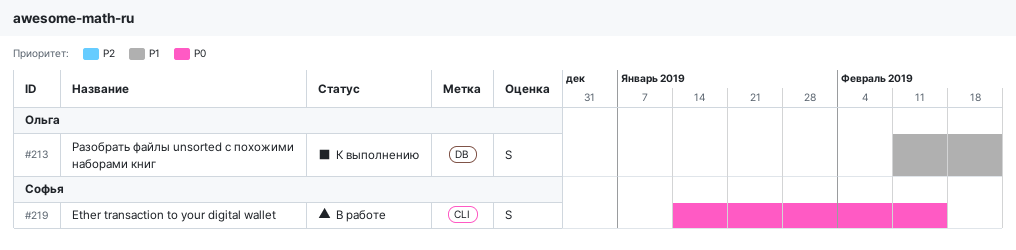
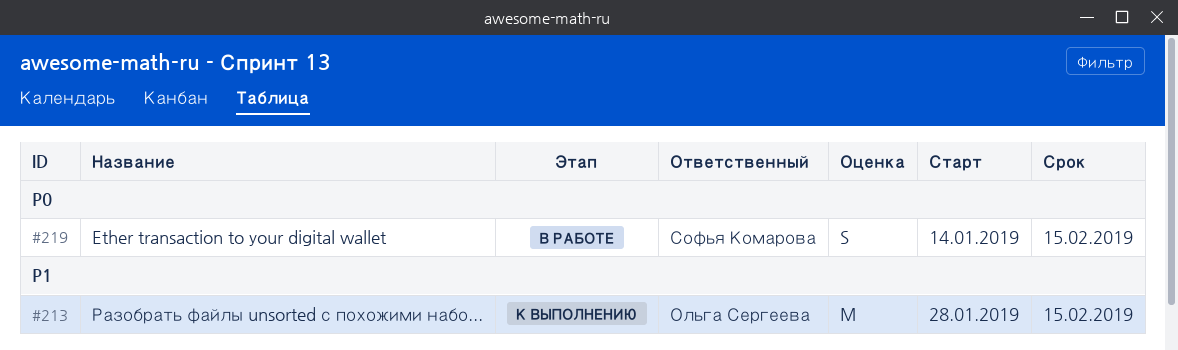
#213, estimate: S -> M
#213, start: Feb 11 -> Jan 28
#213, due: Feb 22 -> Feb 15

